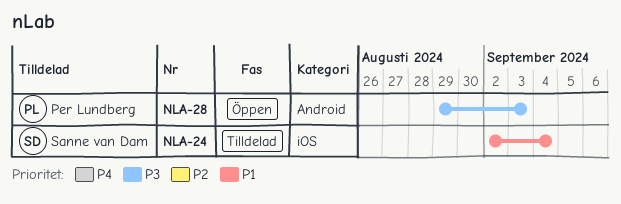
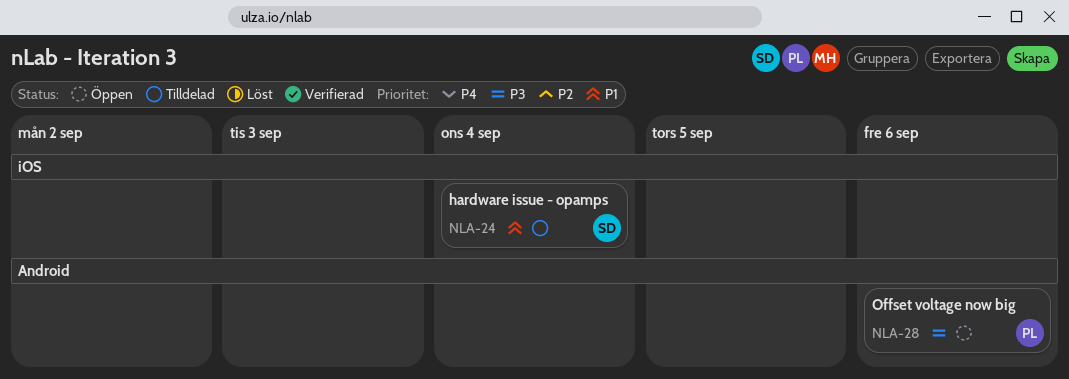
NLA-28, due: Sep 3 -> Sep 6

